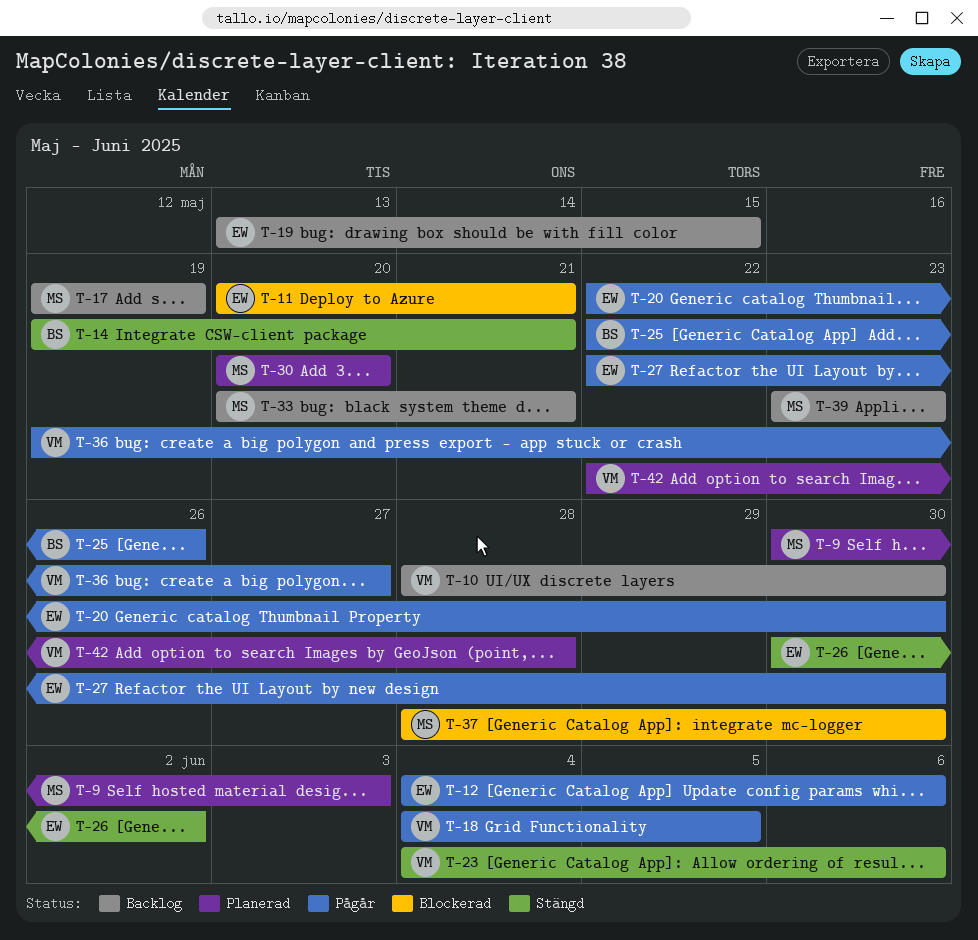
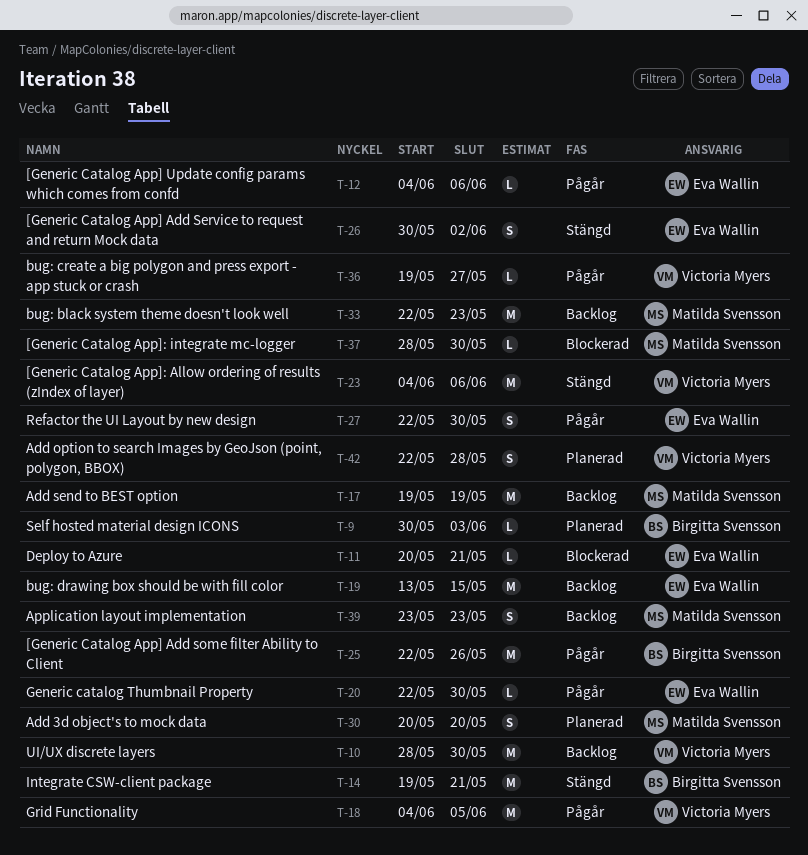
T-9, owner: Matilda Svensson -> Birgitta Svensson
T-33, start: May 20 -> May 22
T-33, due: May 21 -> May 23

